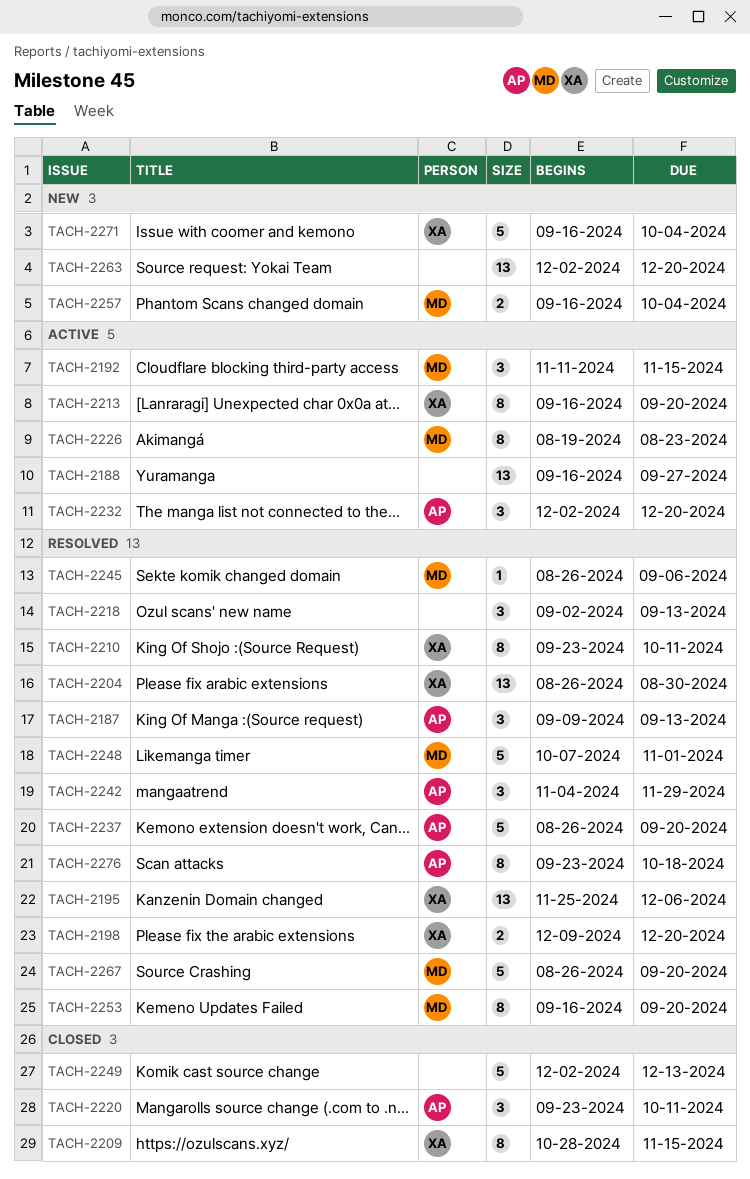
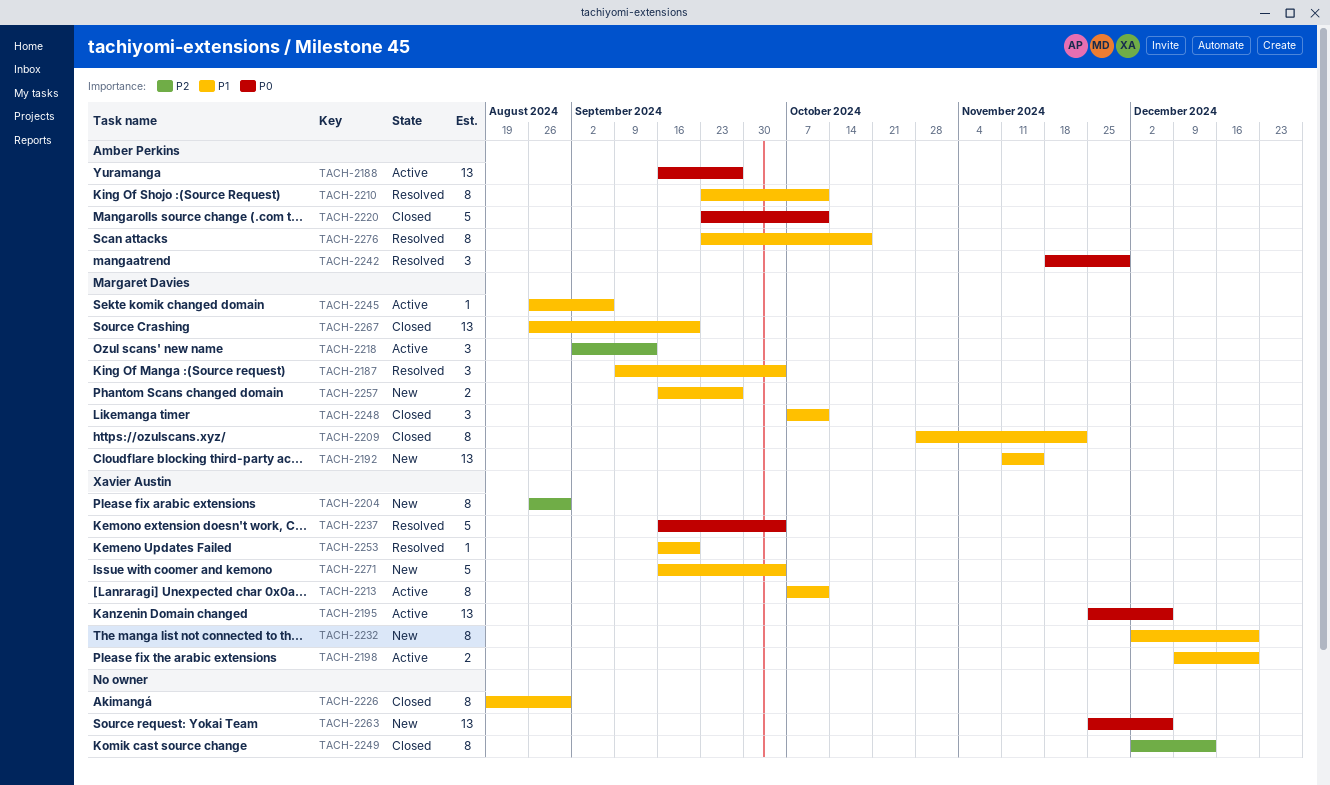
TACH-2187, owner: Amber Perkins -> Margaret Davies
TACH-2187, due: Sep 13 -> Oct 4
TACH-2188, owner: none -> Amber Perkins
TACH-2192, status: Active -> New
TACH-2192, estimate: 3 -> 13
TACH-2195, status: Resolved -> Active
TACH-2198, status: Resolved -> Active
TACH-2204, status: Resolved -> New
TACH-2204, estimate: 13 -> 8
TACH-2209, owner: Xavier Austin -> Margaret Davies
TACH-2209, due: Nov 15 -> Nov 22
TACH-2210, owner: Xavier Austin -> Amber Perkins
TACH-2213, start: Sep 16 -> Oct 7
TACH-2213, due: Sep 20 -> Oct 11
TACH-2218, status: Resolved -> Active
TACH-2218, owner: none -> Margaret Davies
TACH-2220, estimate: 3 -> 5
TACH-2226, status: Active -> Closed
TACH-2226, owner: Margaret Davies -> none
TACH-2226, due: Aug 23 -> Aug 30
TACH-2232, status: Active -> New
TACH-2232, owner: Amber Perkins -> Xavier Austin
TACH-2232, estimate: 3 -> 8
TACH-2237, owner: Amber Perkins -> Xavier Austin
TACH-2237, start: Aug 26 -> Sep 16
TACH-2237, due: Sep 20 -> Oct 4
TACH-2242, start: Nov 4 -> Nov 18
TACH-2245, status: Resolved -> Active
TACH-2248, status: Resolved -> Closed
TACH-2248, estimate: 5 -> 3
TACH-2248, due: Nov 1 -> Oct 11
TACH-2249, estimate: 5 -> 8
TACH-2253, owner: Margaret Davies -> Xavier Austin
TACH-2253, estimate: 8 -> 1
TACH-2257, due: Oct 4 -> Sep 27
TACH-2263, start: Dec 2 -> Nov 25
TACH-2263, due: Dec 20 -> Dec 6
TACH-2267, status: Resolved -> Closed
TACH-2267, estimate: 5 -> 13

